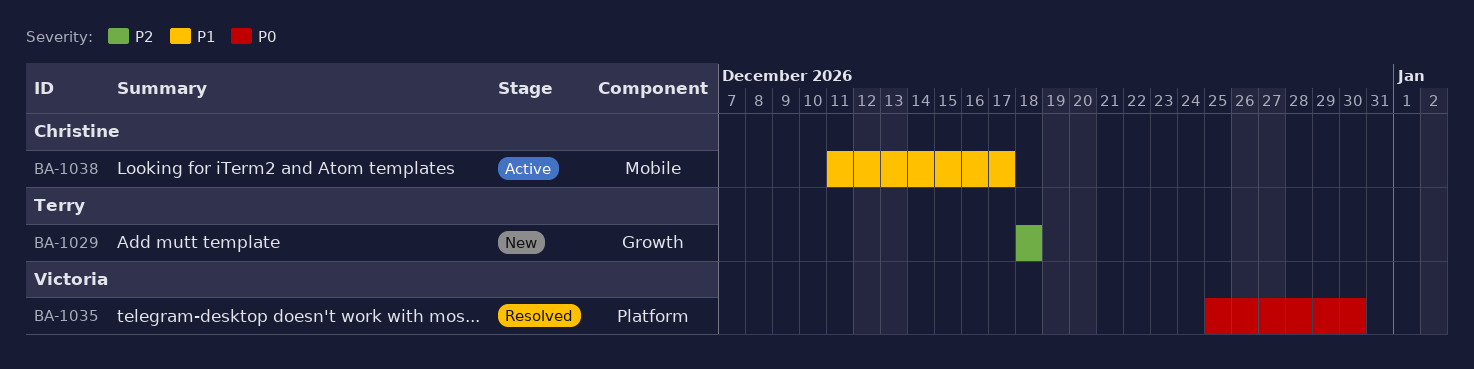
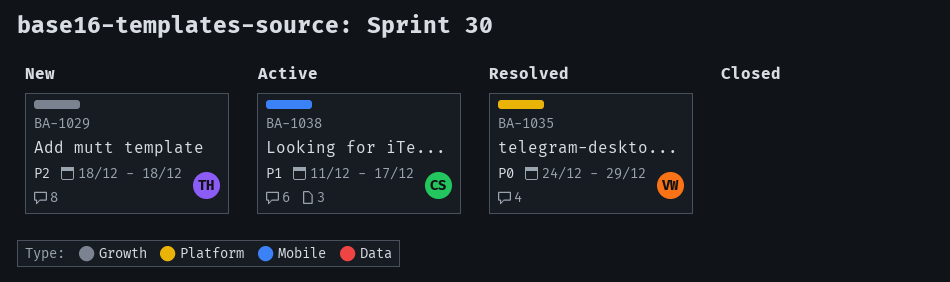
BA-1035, start: Dec 25 -> Dec 24
BA-1035, due: Dec 30 -> Dec 29

